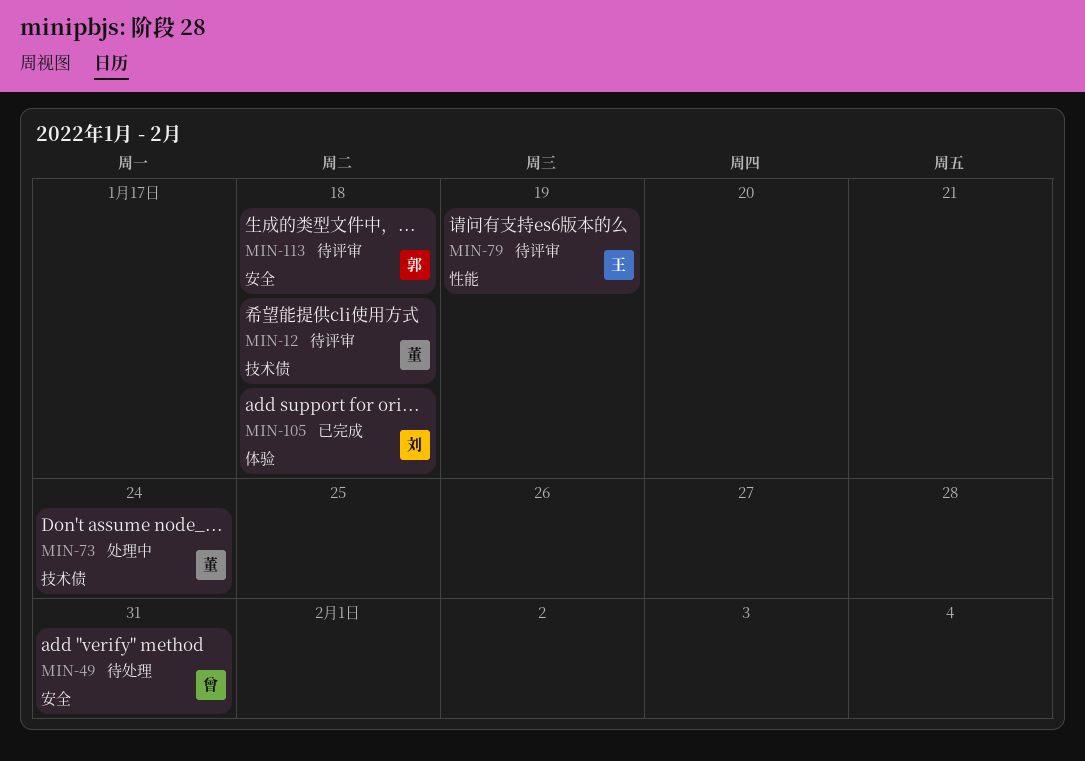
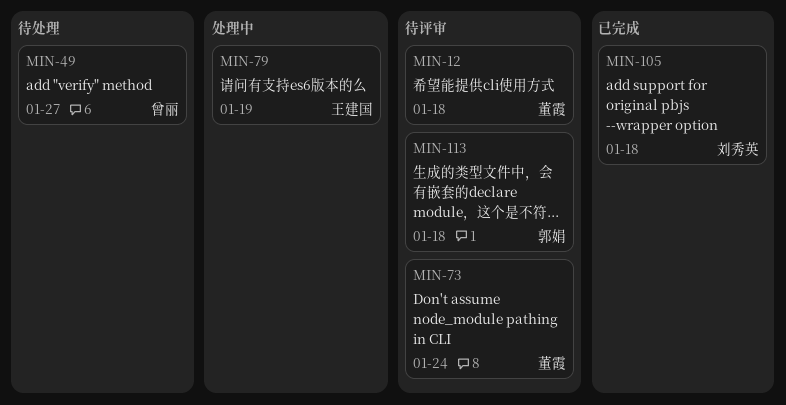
MIN-49, due: Jan 31 -> Jan 27
MIN-73, status: 处理中 -> 待评审
MIN-79, status: 待评审 -> 处理中

